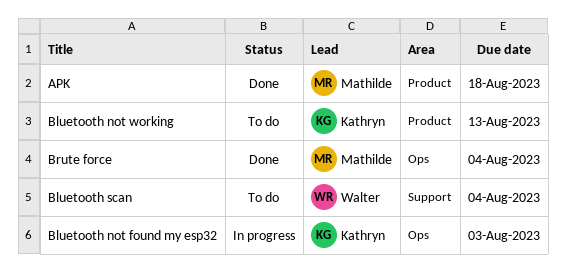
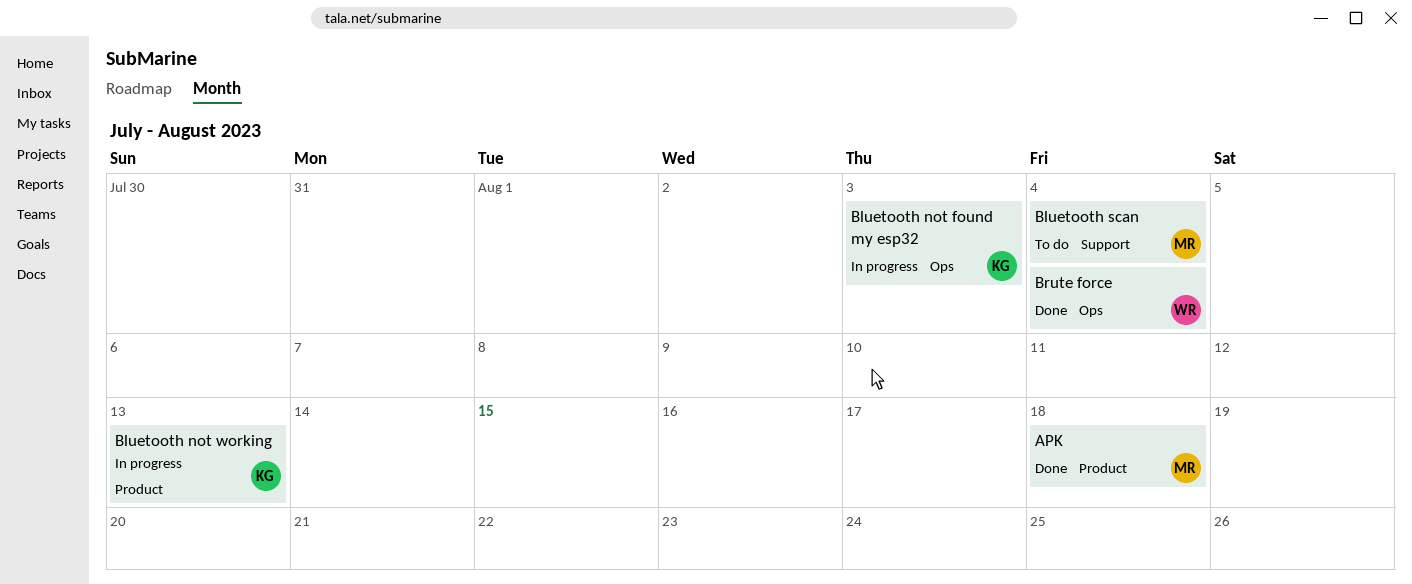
Bluetooth not working, status: To do -> In progress
Bluetooth scan, owner: Walter -> Mathilde
Brute force, owner: Mathilde -> Walter

